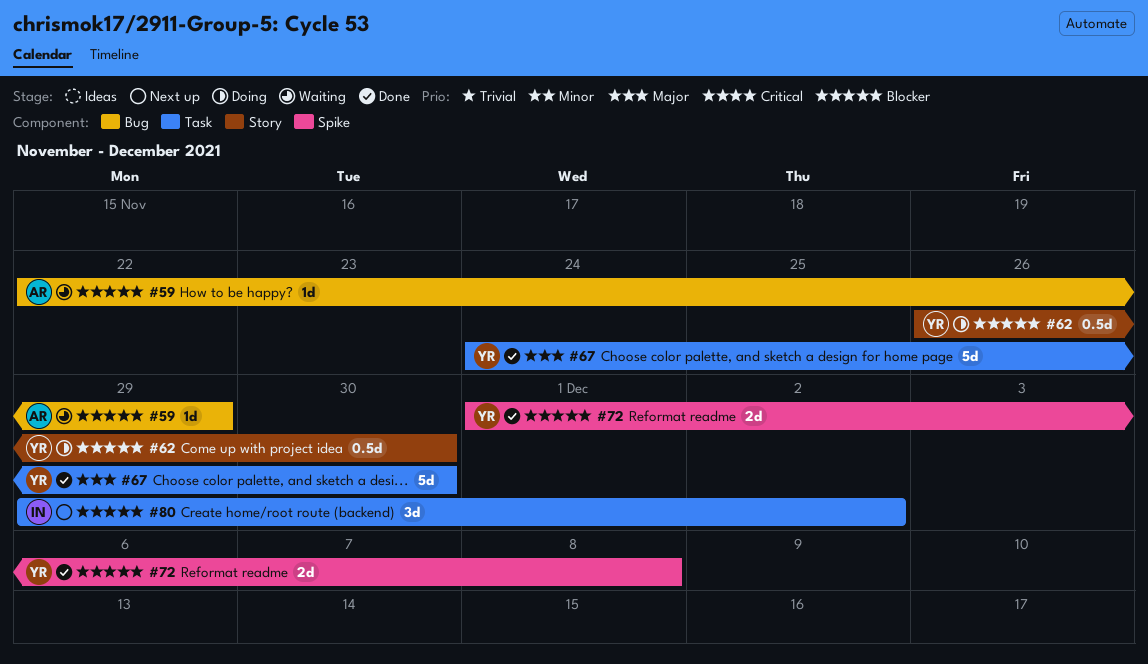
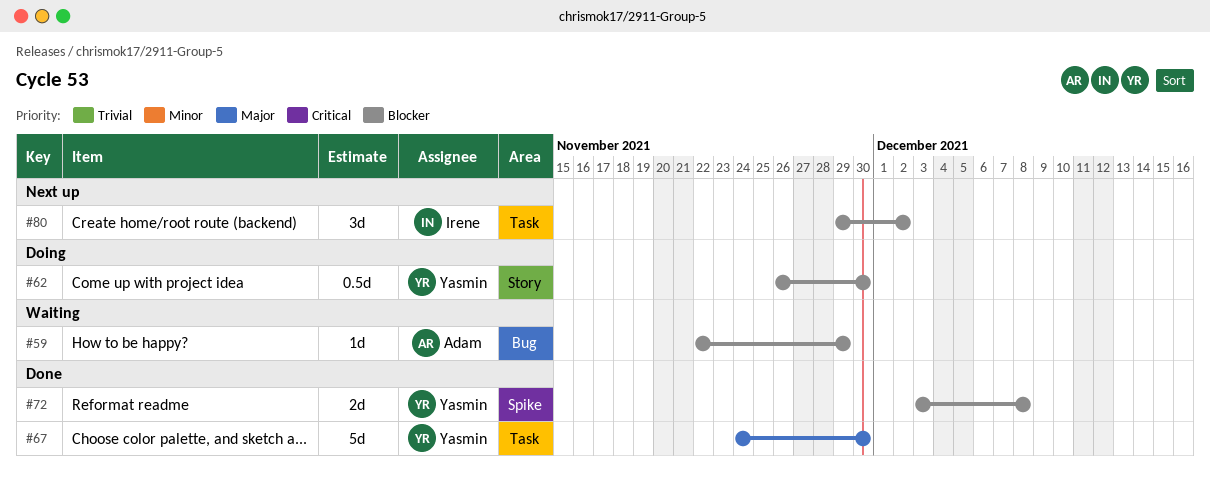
#72, start: Dec 1 -> Dec 3

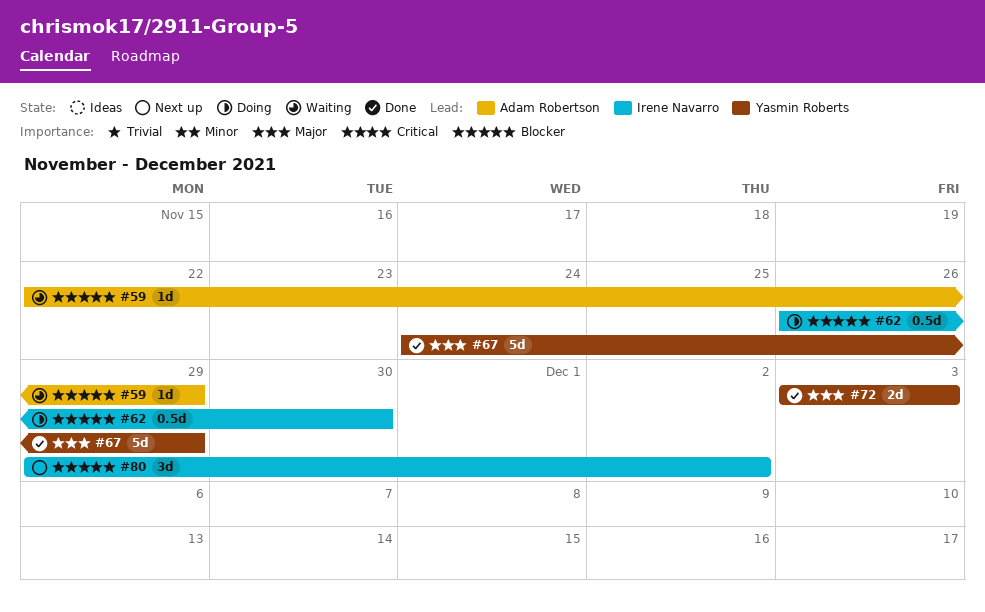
#62, owner: Yasmin Roberts -> Irene Navarro
#67, due: Nov 30 -> Nov 29
#72, priority: Blocker -> Major
#72, due: Dec 8 -> Dec 3

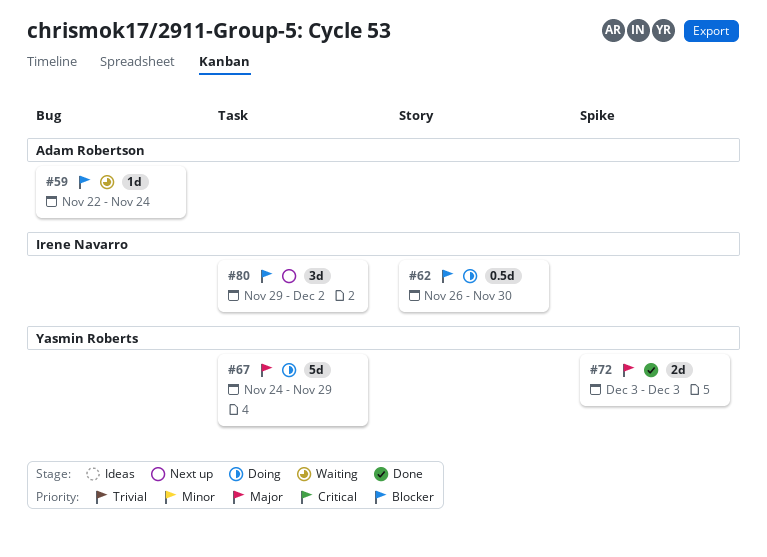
#59, due: Nov 29 -> Nov 24
#67, status: Done -> Doing

